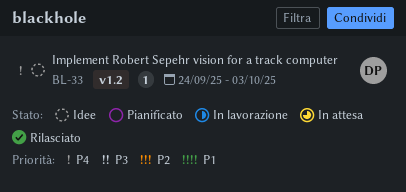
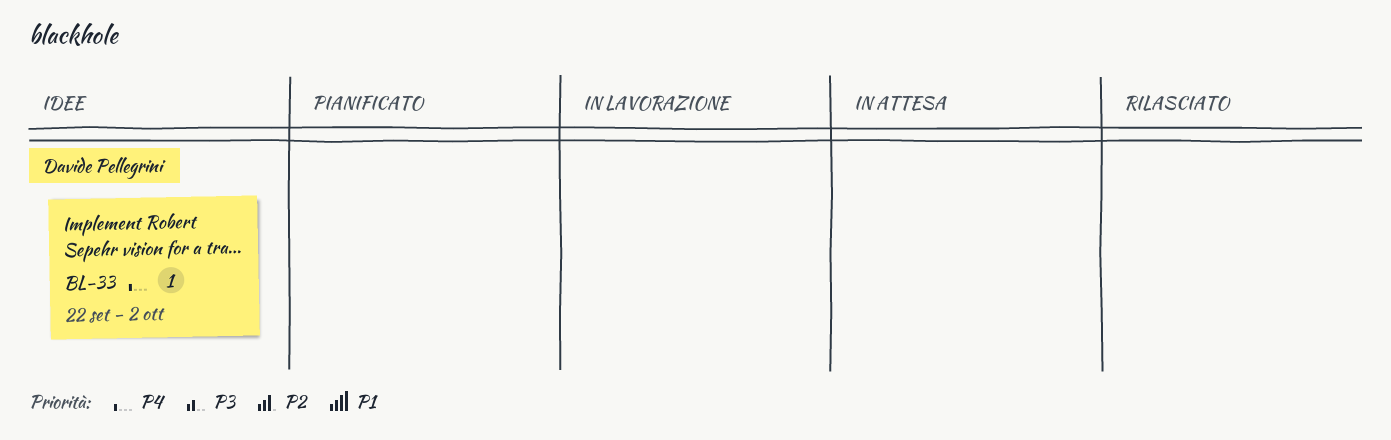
BL-33, start: Sep 24 -> Sep 22
BL-33, due: Oct 3 -> Oct 2

